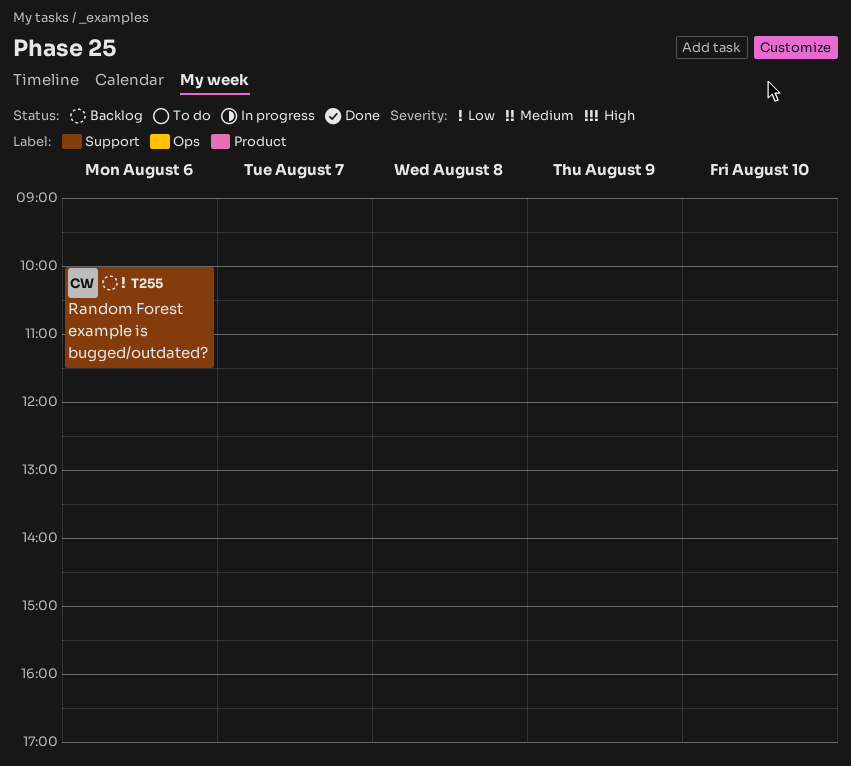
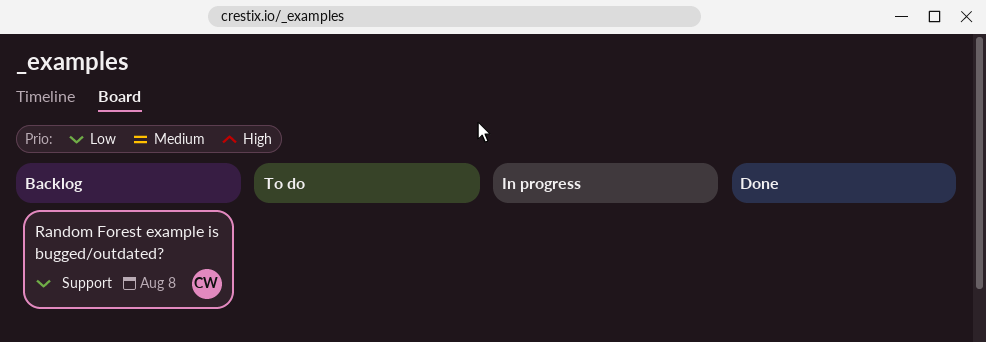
Random Forest example is bugged/outdated?, day: Aug 6 -> Aug 8

